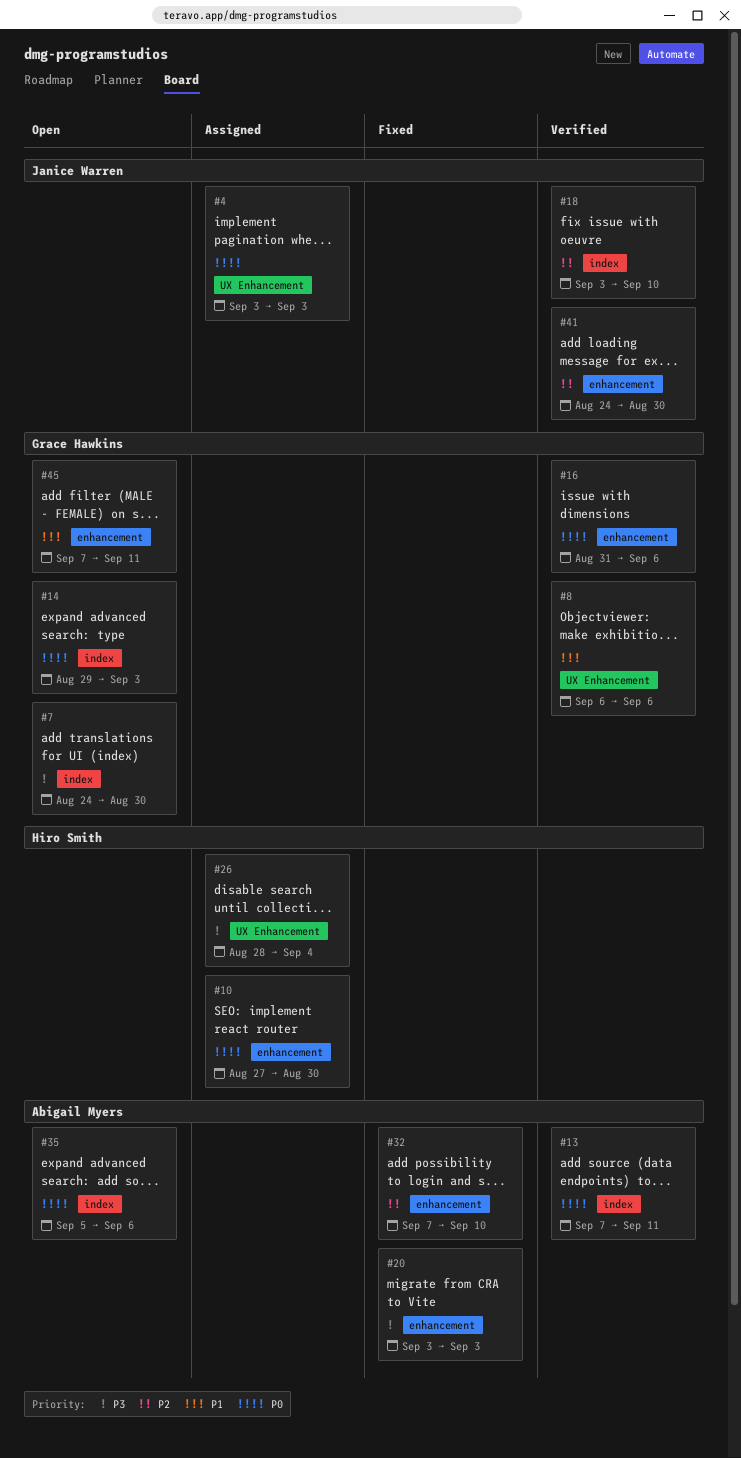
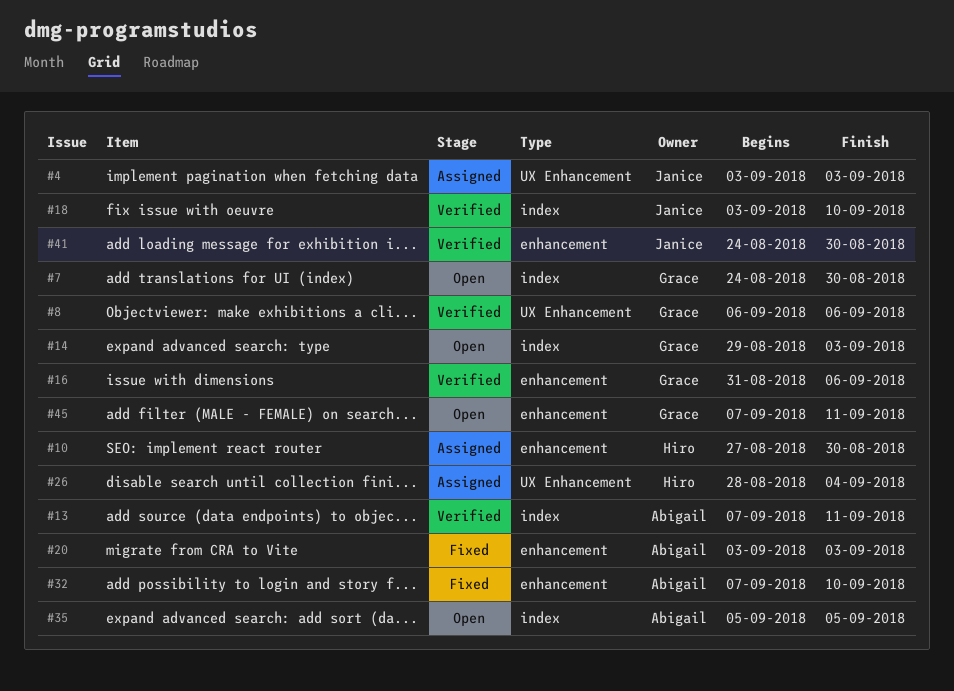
#35, due: Sep 6 -> Sep 5

